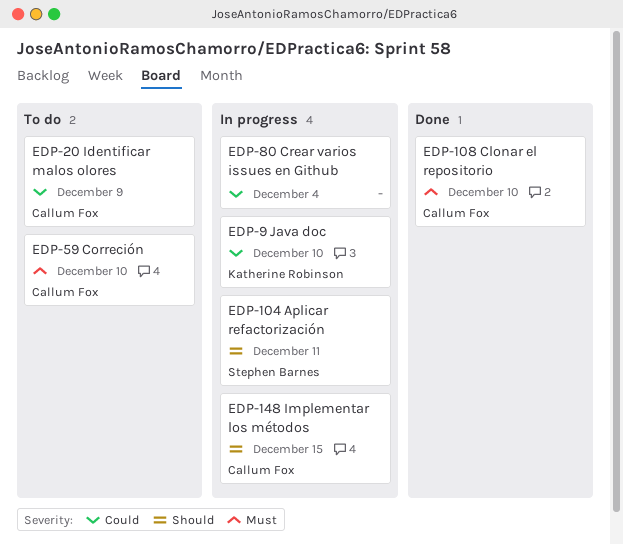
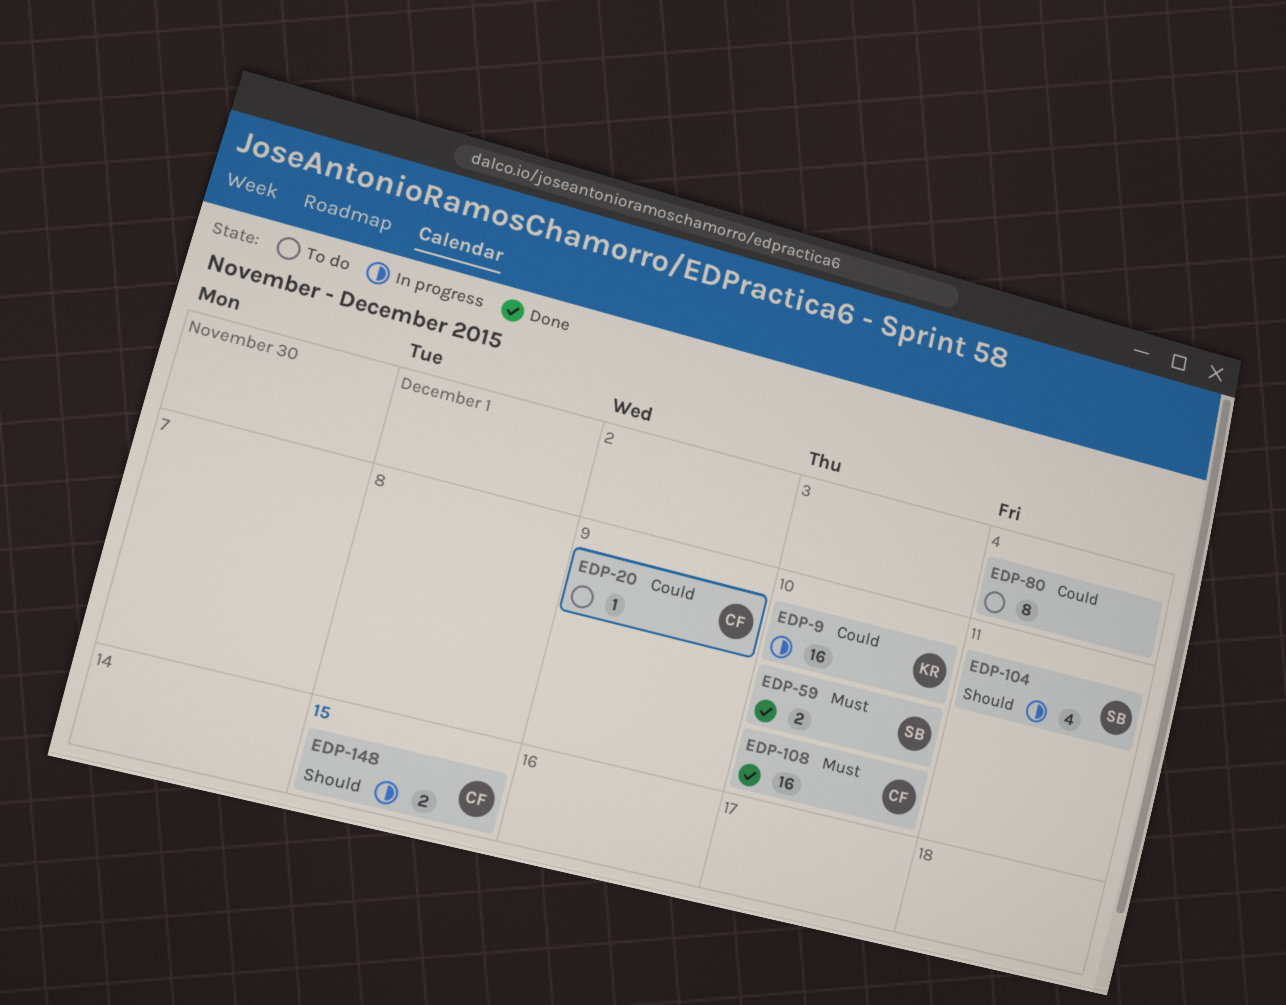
EDP-59, status: To do -> Done
EDP-59, owner: Callum Fox -> Stephen Barnes
EDP-80, status: In progress -> To do

